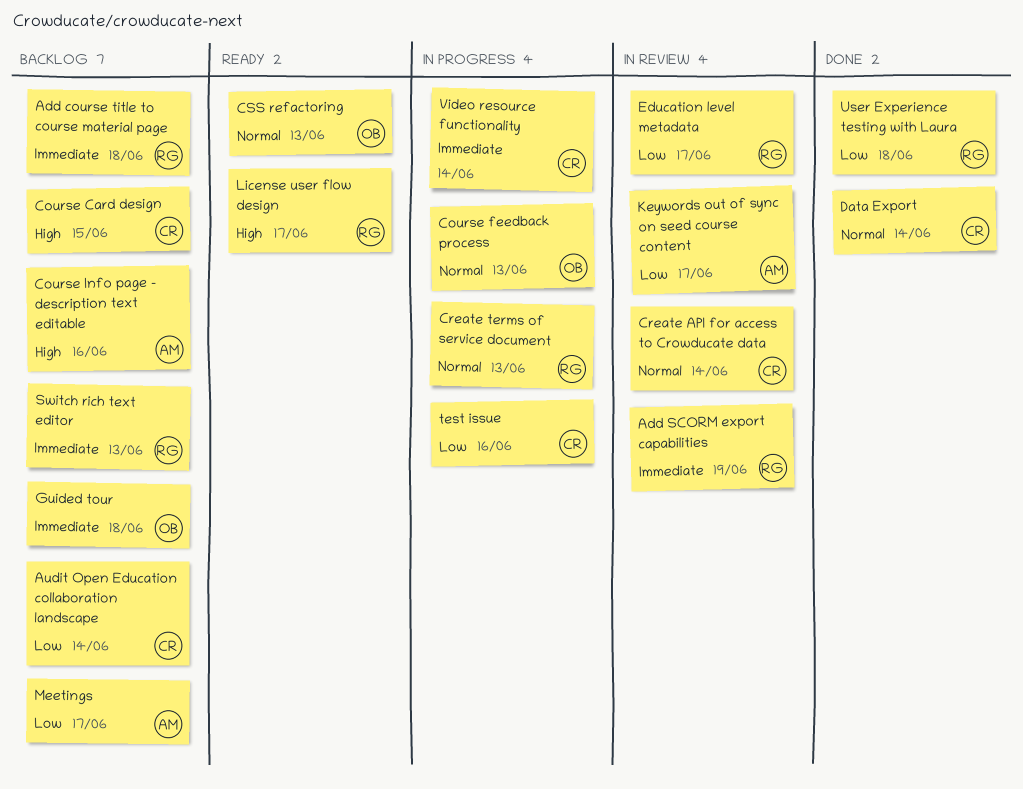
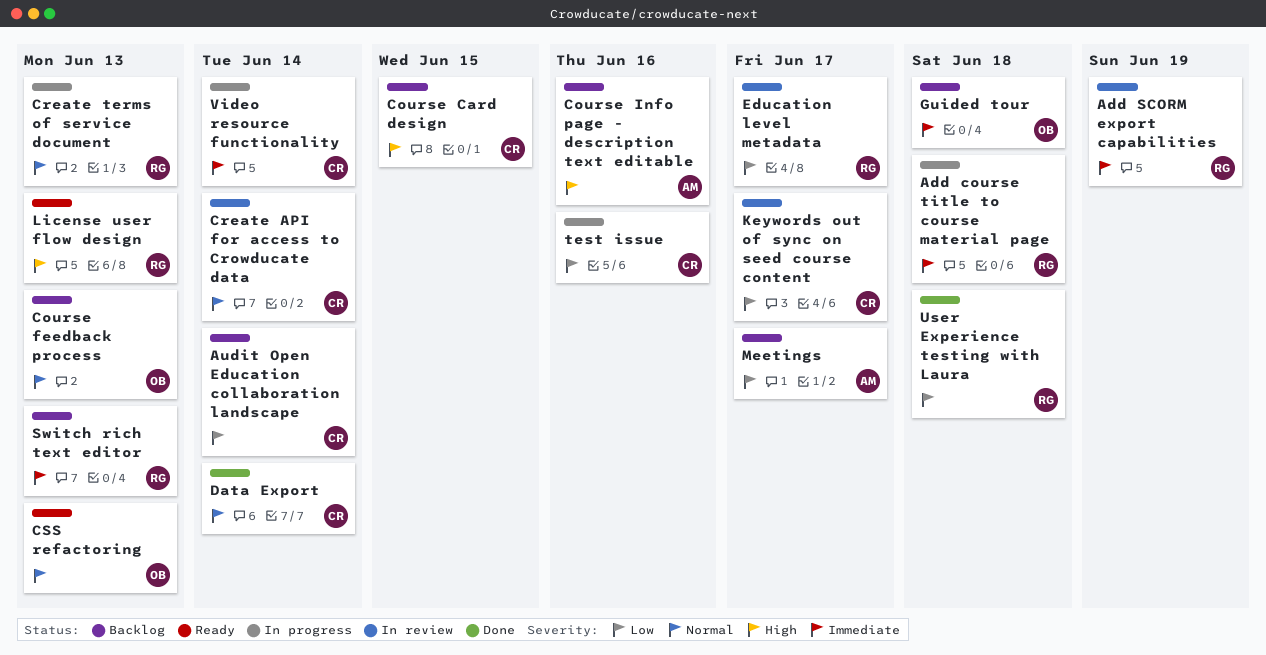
Add course title to course material page, status: Backlog -> In progress
Course feedback process, status: In progress -> Backlog
Keywords out of sync on seed course content, owner: AM -> CR
License user flow design, due: Jun 17 -> Jun 13

